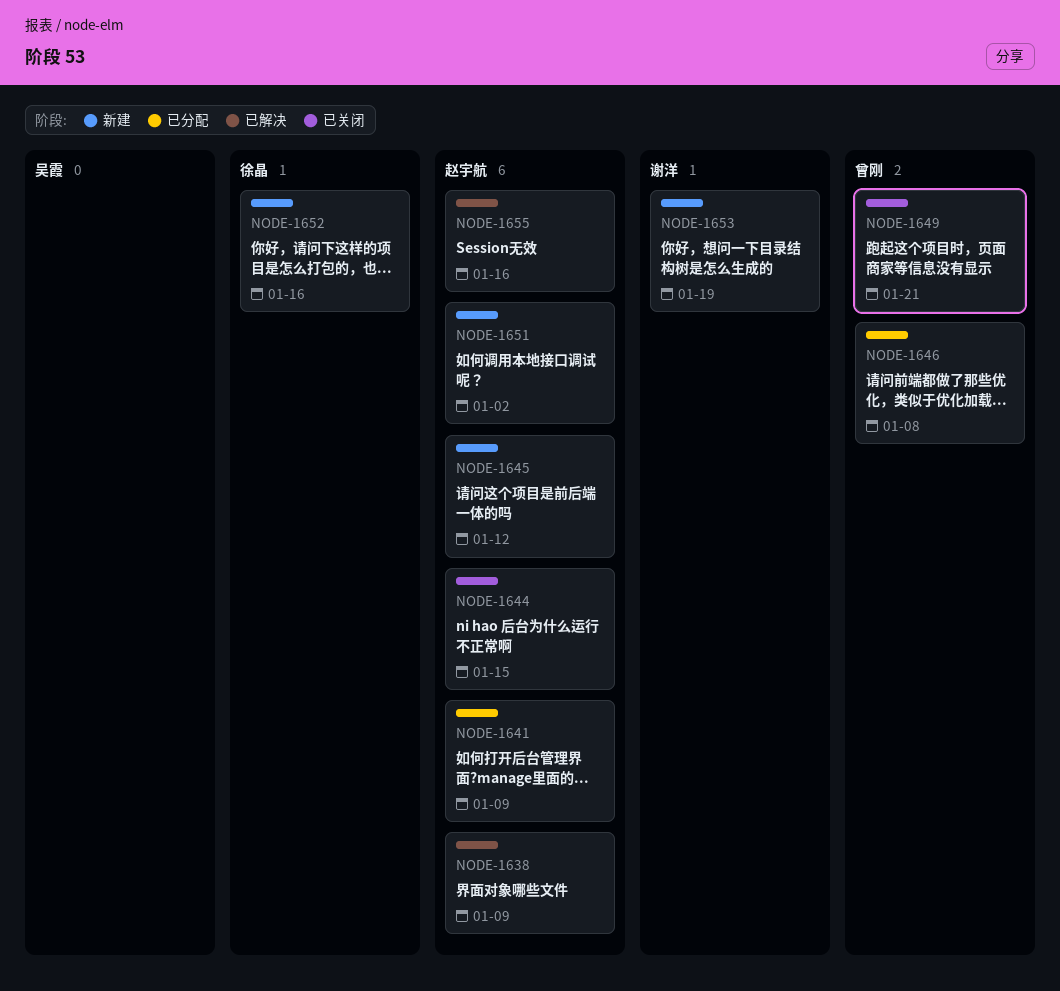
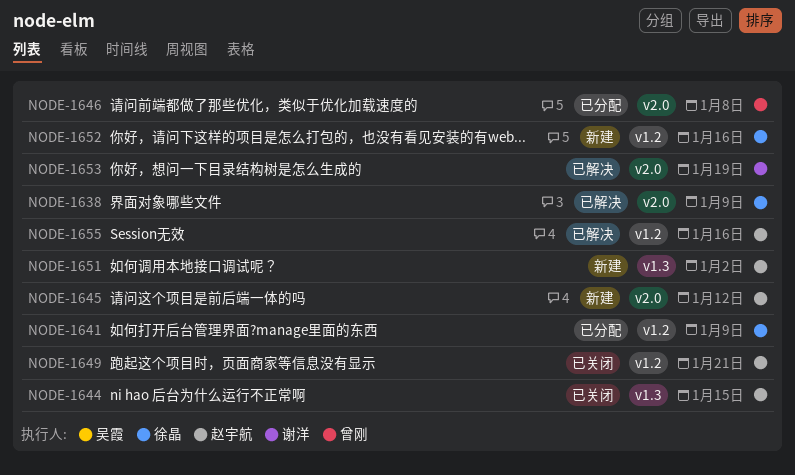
NODE-1638, owner: 赵宇航 -> 徐晶
NODE-1641, owner: 赵宇航 -> 徐晶
NODE-1649, owner: 曾刚 -> 赵宇航
NODE-1653, status: 新建 -> 已解决

